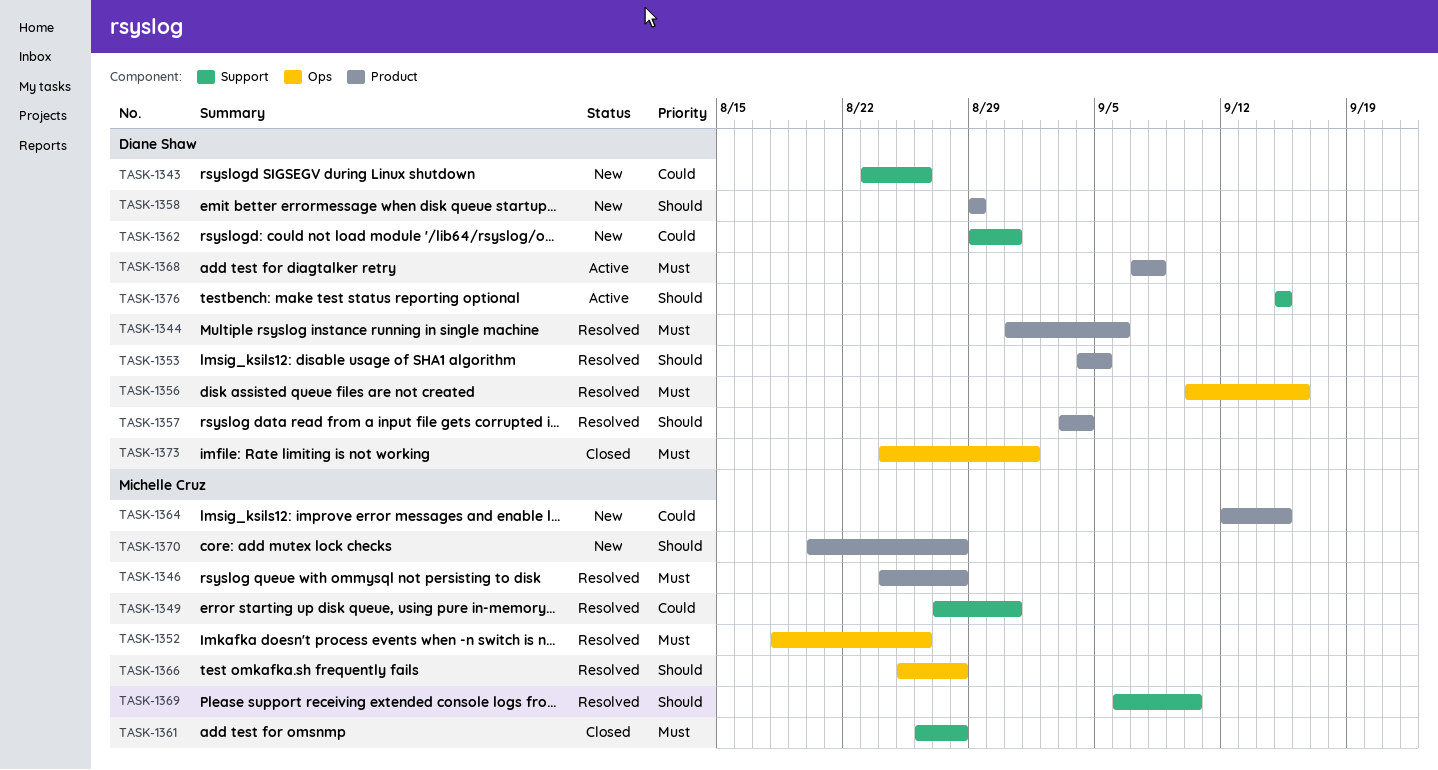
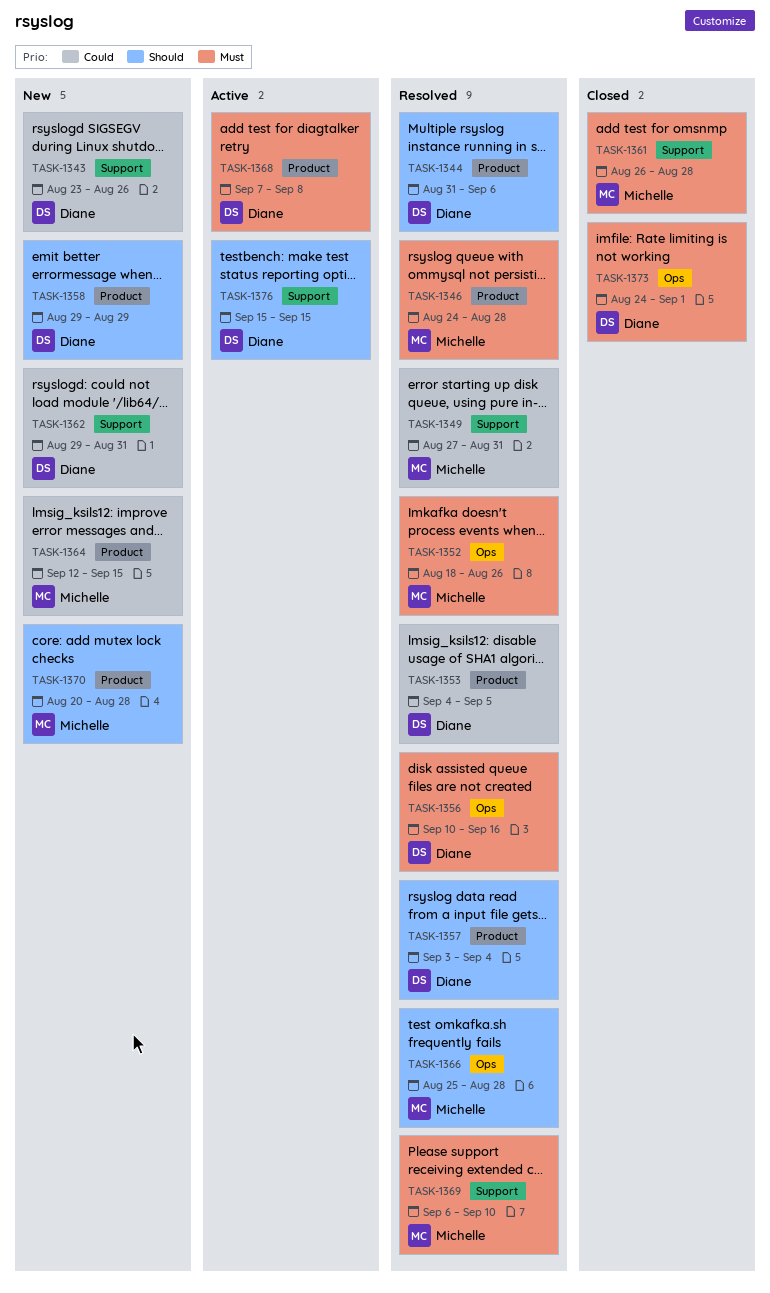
TASK-1344, priority: Must -> Should
TASK-1353, priority: Should -> Could
TASK-1369, priority: Should -> Must

